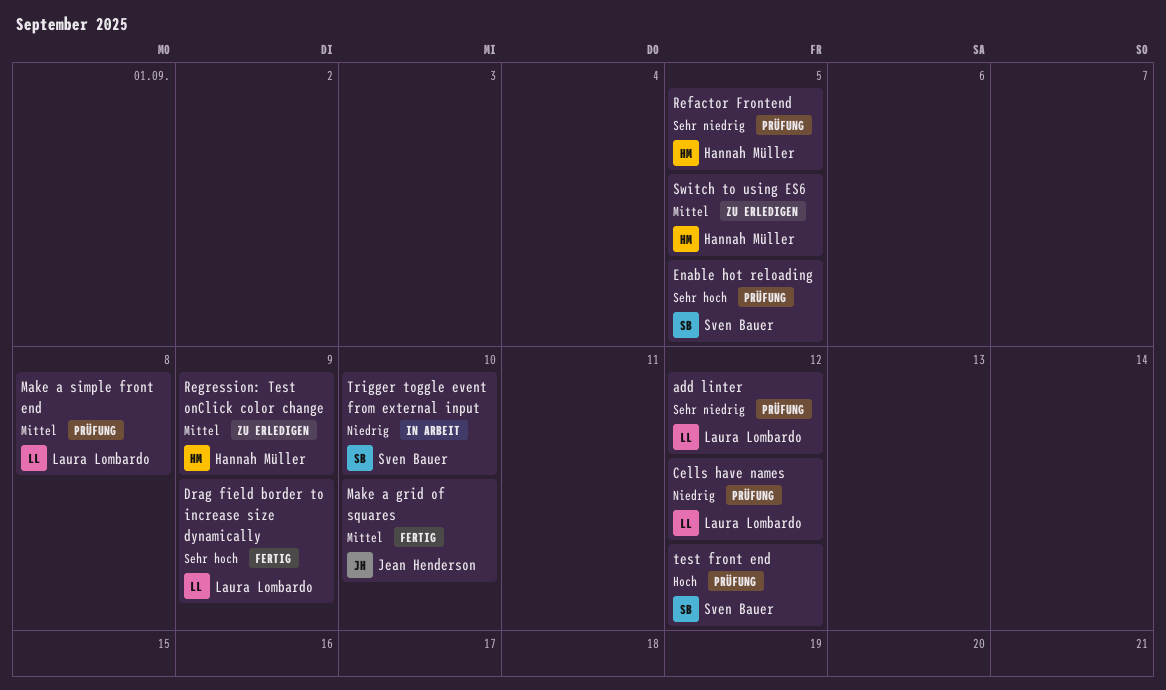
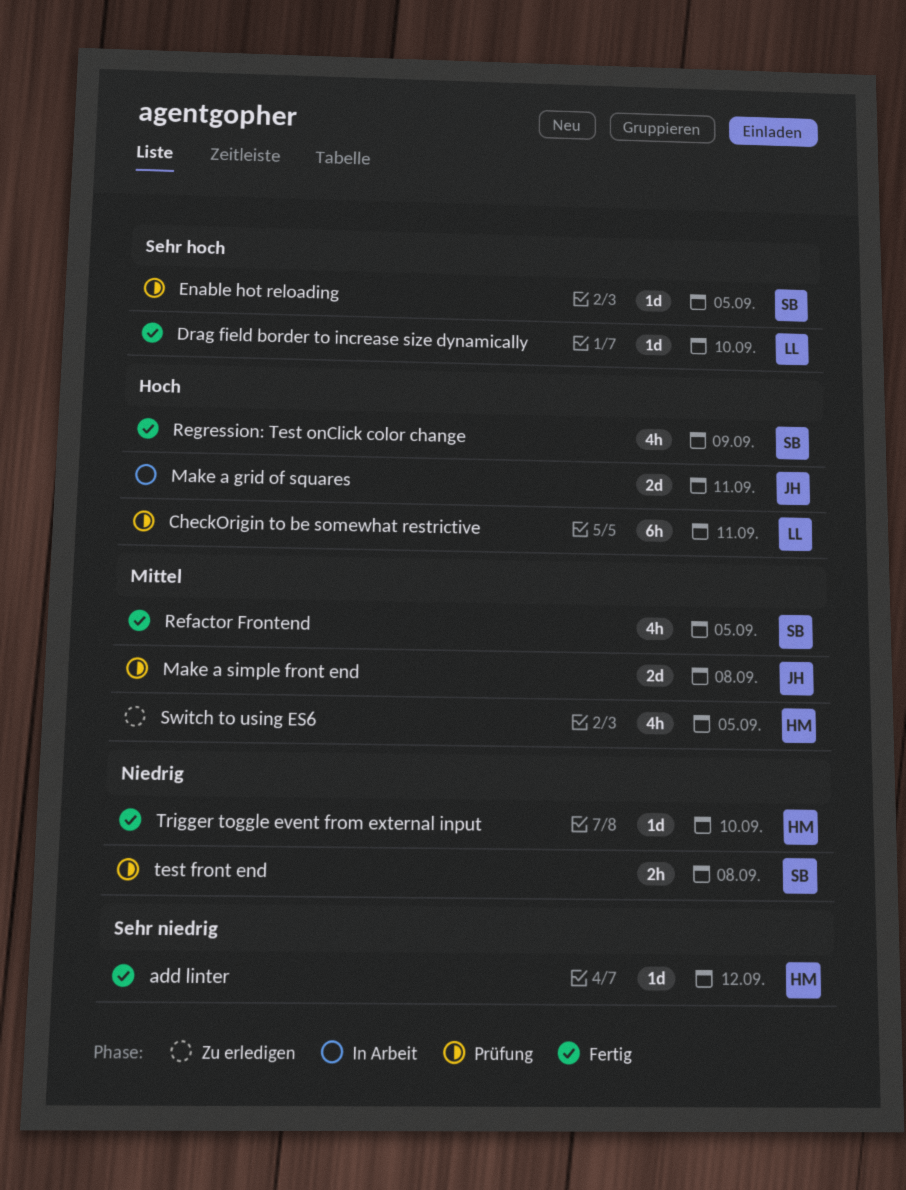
add linter, status: Prüfung -> Fertig
add linter, owner: Laura Lombardo -> Hannah Müller
Cells have names: present -> none
CheckOrigin to be somewhat restrictive: none -> present
Drag field border to increase size dynamically, due: Sep 9 -> Sep 10
Make a grid of squares, status: Fertig -> In Arbeit
Make a grid of squares, priority: Mittel -> Hoch
Make a grid of squares, due: Sep 10 -> Sep 11
Make a simple front end, owner: Laura Lombardo -> Jean Henderson
Refactor Frontend, status: Prüfung -> Fertig
Refactor Frontend, owner: Hannah Müller -> Sven Bauer
Refactor Frontend, priority: Sehr niedrig -> Mittel
Regression: Test onClick color change, status: Zu erledigen -> Fertig
Regression: Test onClick color change, owner: Hannah Müller -> Sven Bauer
Regression: Test onClick color change, priority: Mittel -> Hoch
test front end, priority: Hoch -> Niedrig
test front end, due: Sep 12 -> Sep 8
Trigger toggle event from external input, status: In Arbeit -> Fertig
Trigger toggle event from external input, owner: Sven Bauer -> Hannah Müller

